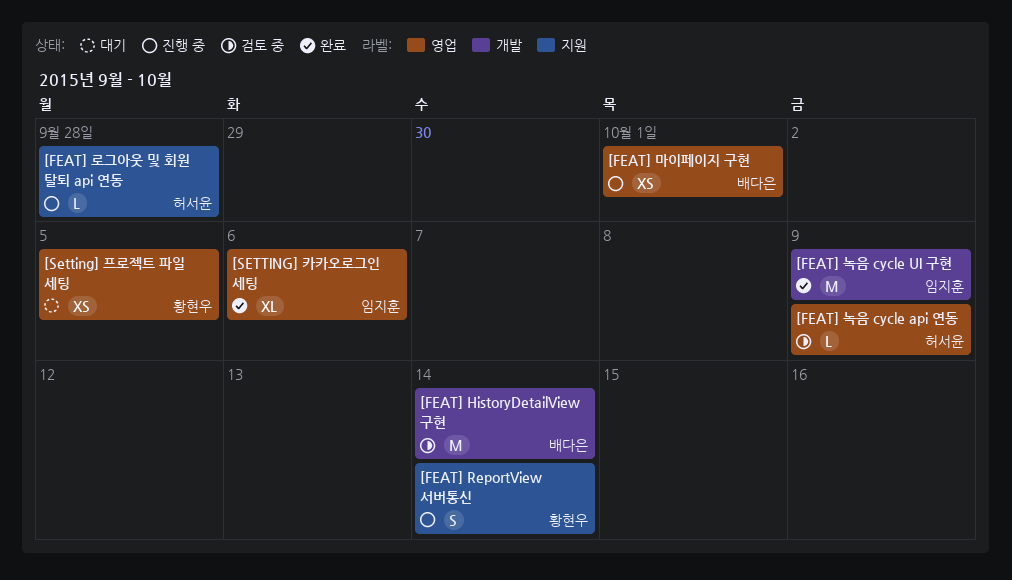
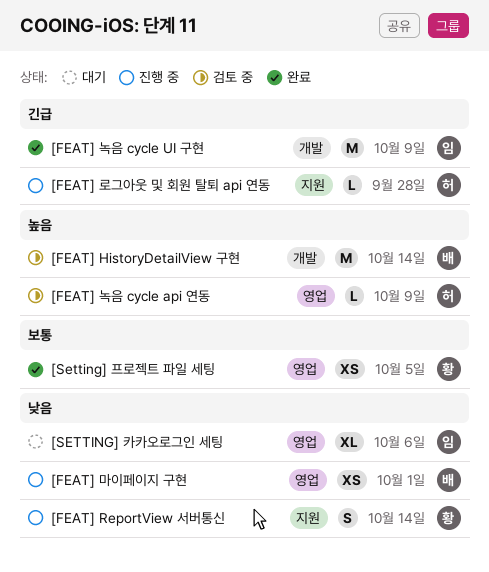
[SETTING] 카카오로그인 세팅, status: 완료 -> 대기
[Setting] 프로젝트 파일 세팅, status: 대기 -> 완료

